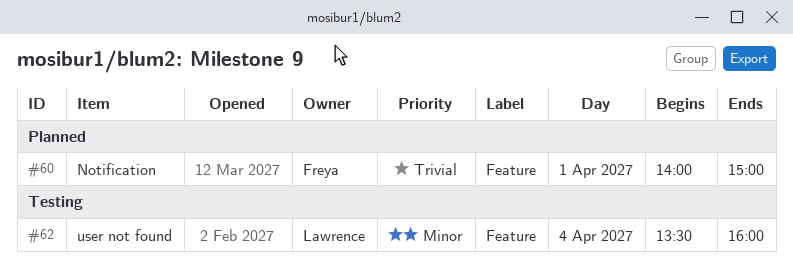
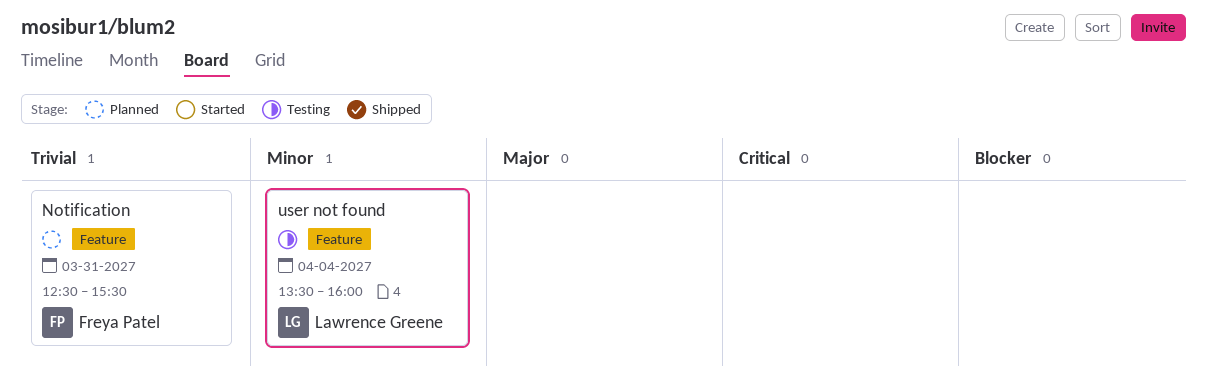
Notification, day: Apr 1 -> Mar 31
Notification, begins: 14:00 -> 12:30
Notification, ends: 15:00 -> 15:30

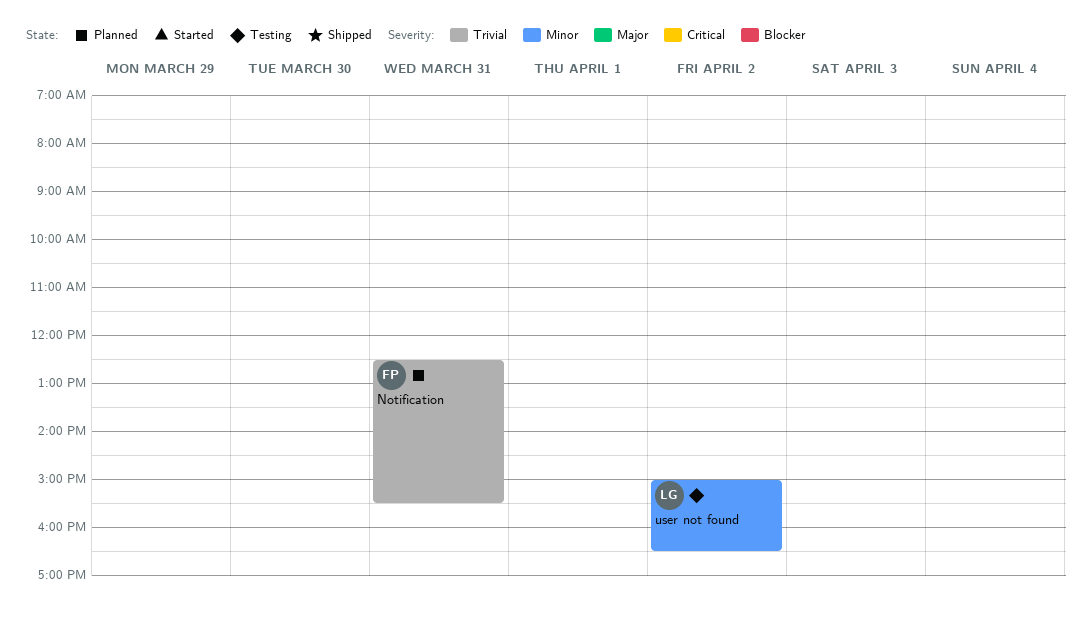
user not found, day: Apr 4 -> Apr 2
user not found, begins: 13:30 -> 15:00
user not found, ends: 16:00 -> 16:30

